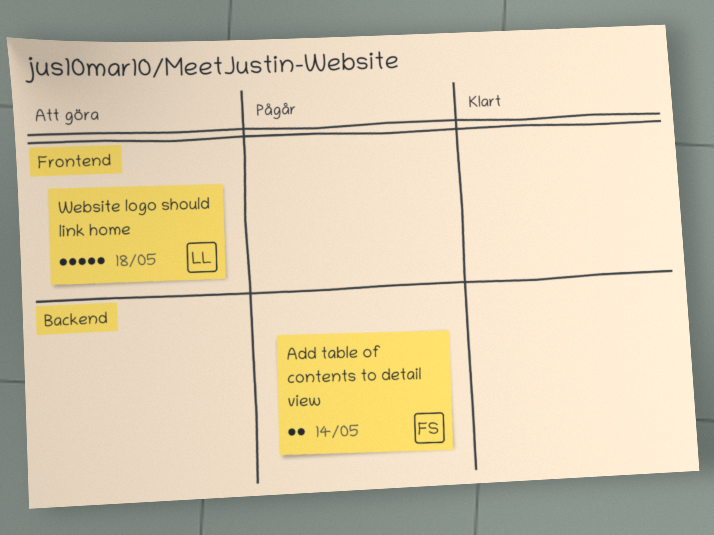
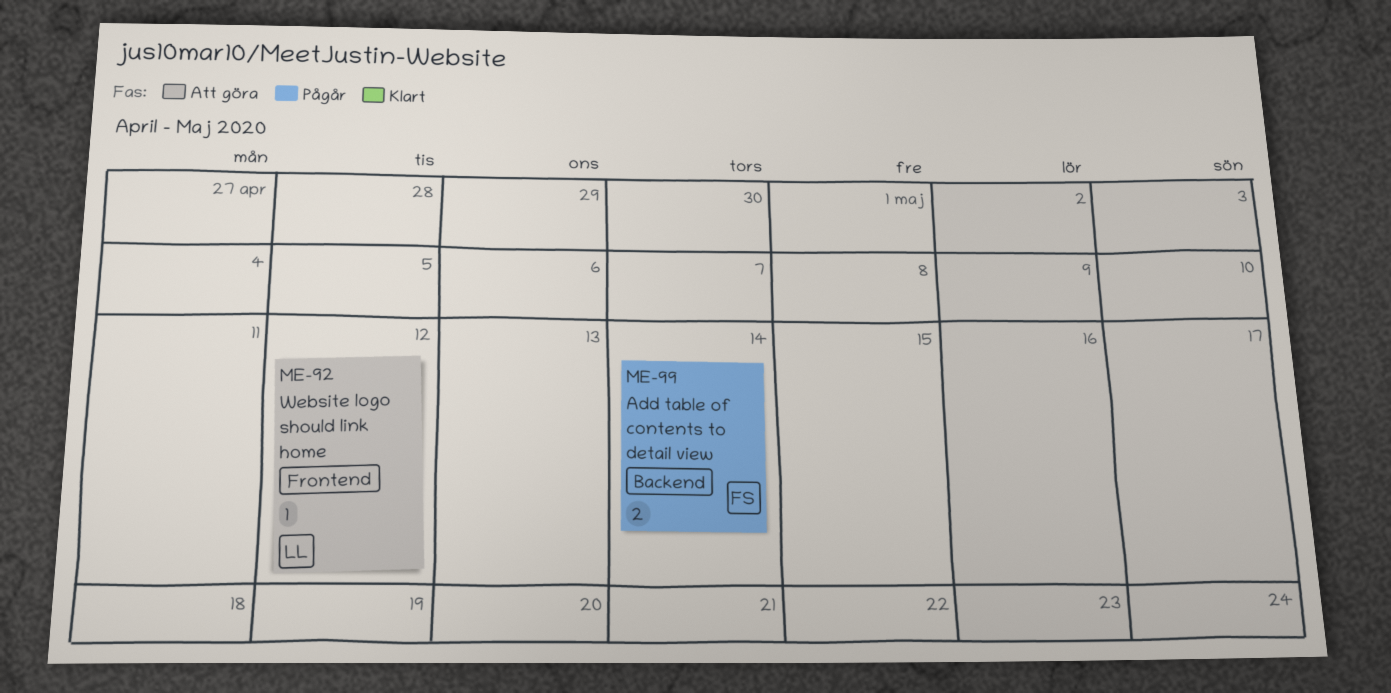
Website logo should link home, estimate: 5 -> 1
Website logo should link home, due: May 18 -> May 12

